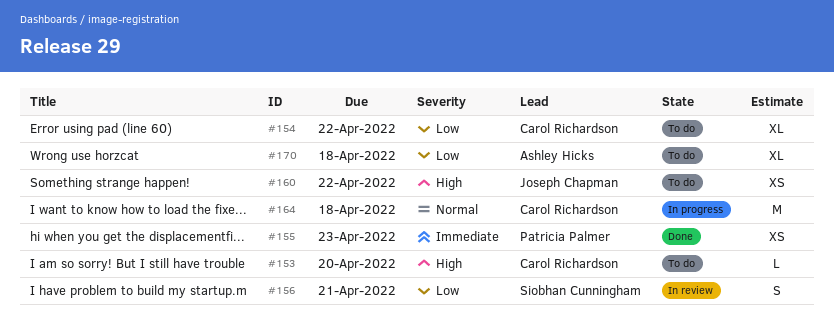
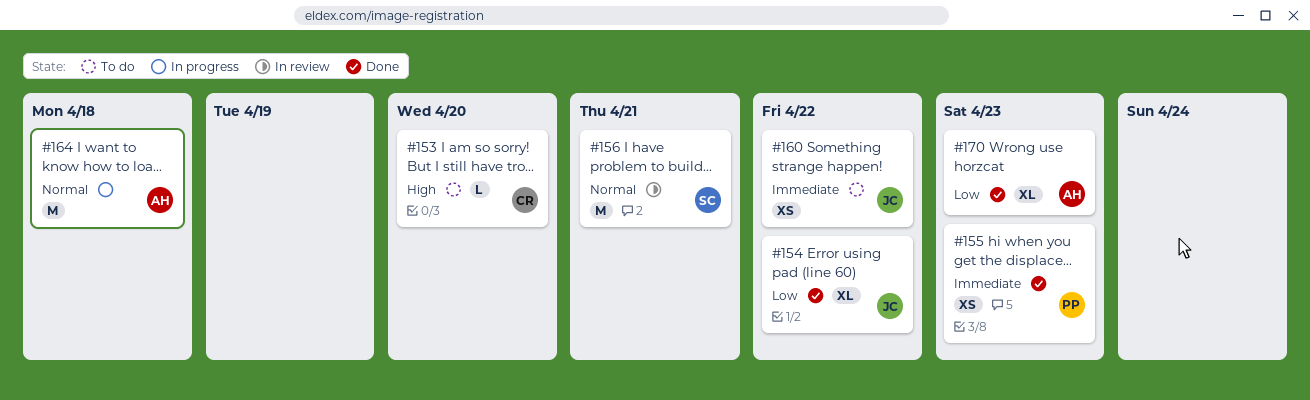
#154, status: To do -> Done
#154, owner: Carol Richardson -> Joseph Chapman
#156, priority: Low -> Normal
#156, estimate: S -> M
#160, priority: High -> Immediate
#164, owner: Carol Richardson -> Ashley Hicks
#170, status: To do -> Done
#170, due: Apr 18 -> Apr 23

